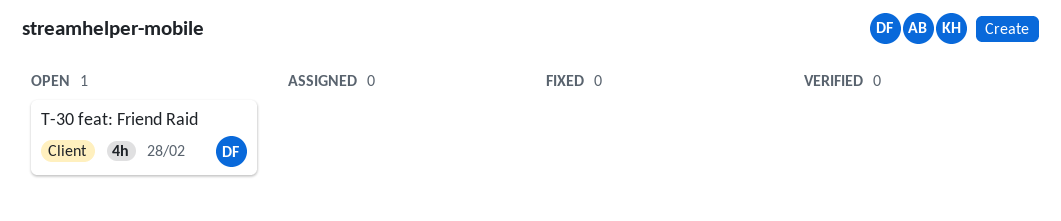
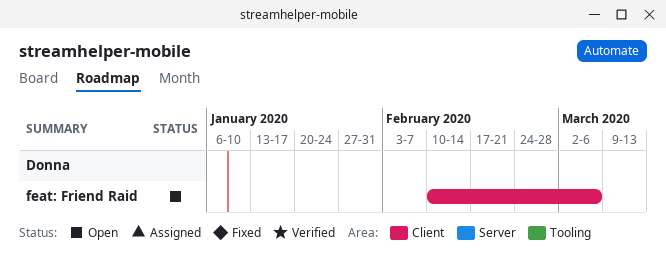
feat: Friend Raid, due: Feb 28 -> Mar 6

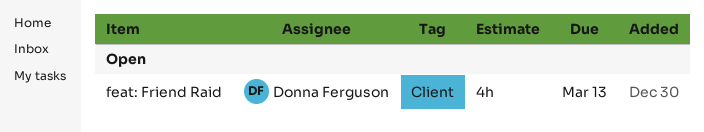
feat: Friend Raid, due: Mar 6 -> Mar 13

